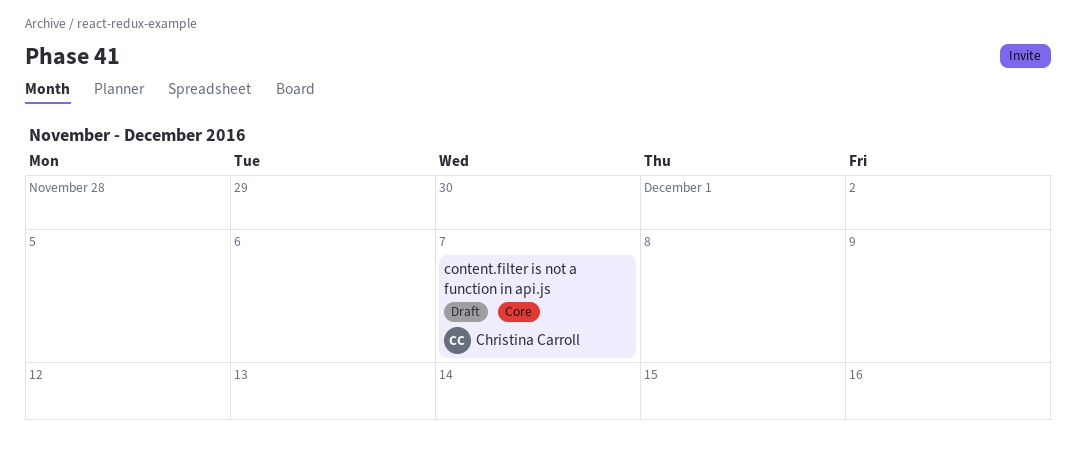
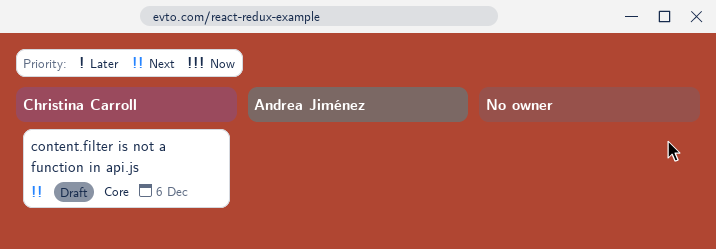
content.filter is not a function in api.js, due: Dec 7 -> Dec 6

